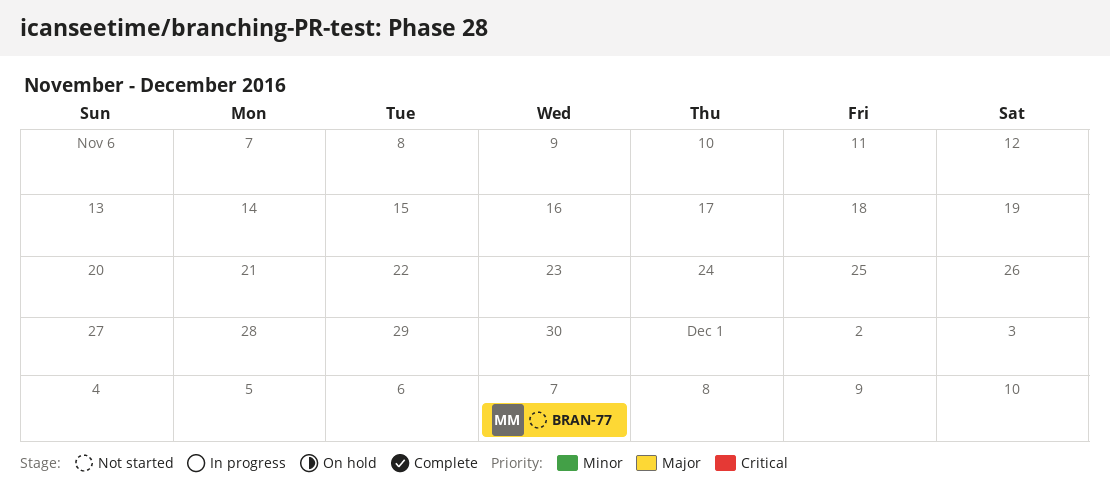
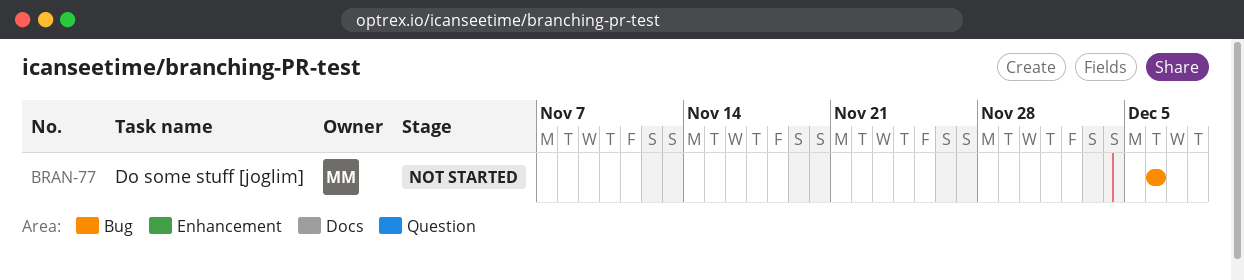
BRAN-77, start: Dec 7 -> Dec 6
BRAN-77, due: Dec 7 -> Dec 6

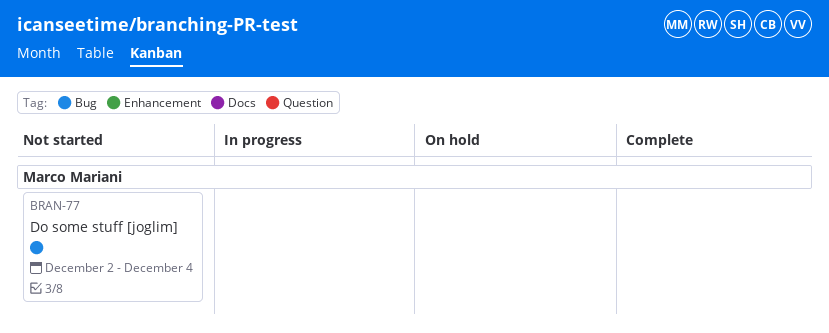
BRAN-77, start: Dec 6 -> Dec 2
BRAN-77, due: Dec 6 -> Dec 4

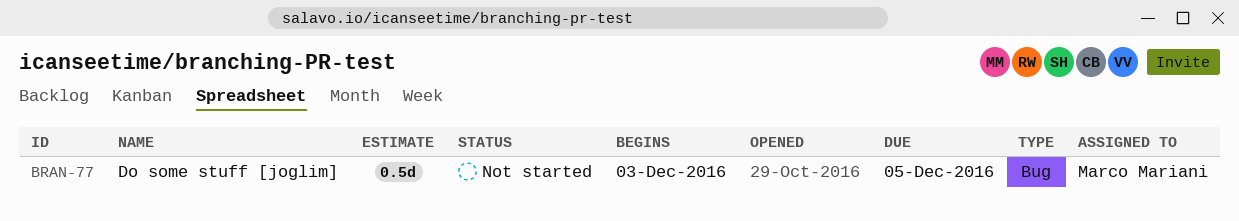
BRAN-77, start: Dec 2 -> Dec 3
BRAN-77, due: Dec 4 -> Dec 5

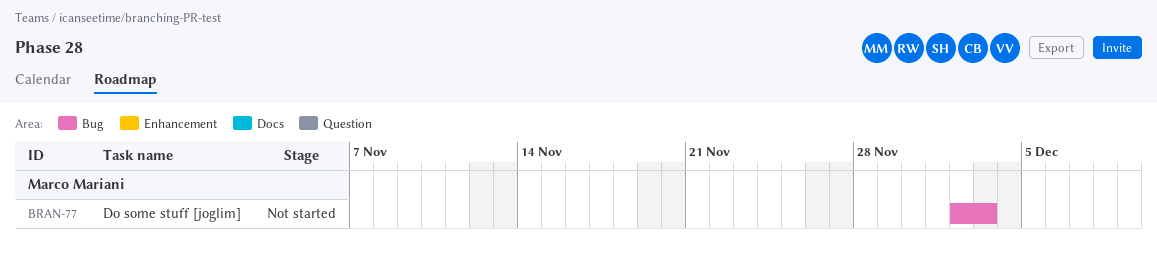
BRAN-77, start: Dec 3 -> Dec 2
BRAN-77, due: Dec 5 -> Dec 3

